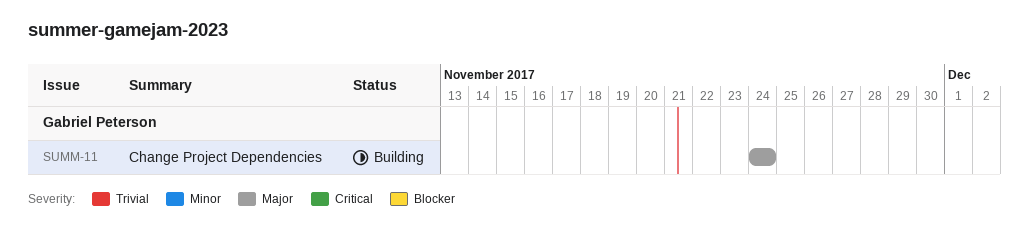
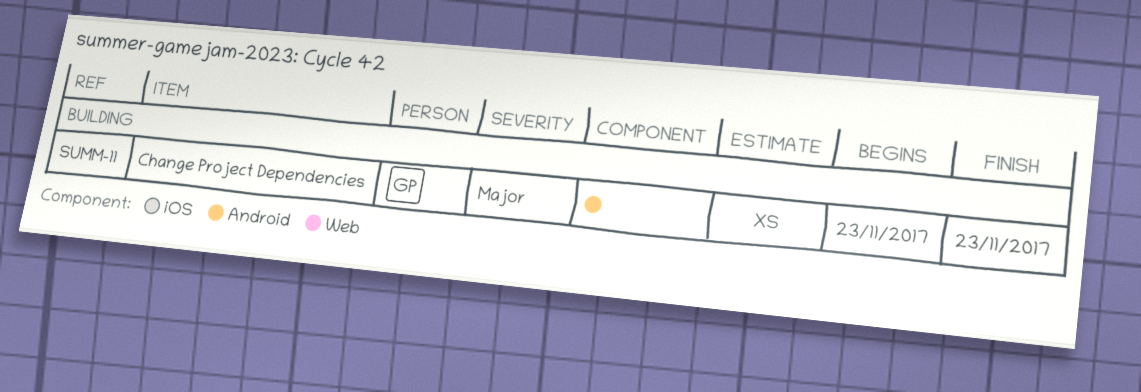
SUMM-11, start: Nov 24 -> Nov 23
SUMM-11, due: Nov 24 -> Nov 23

